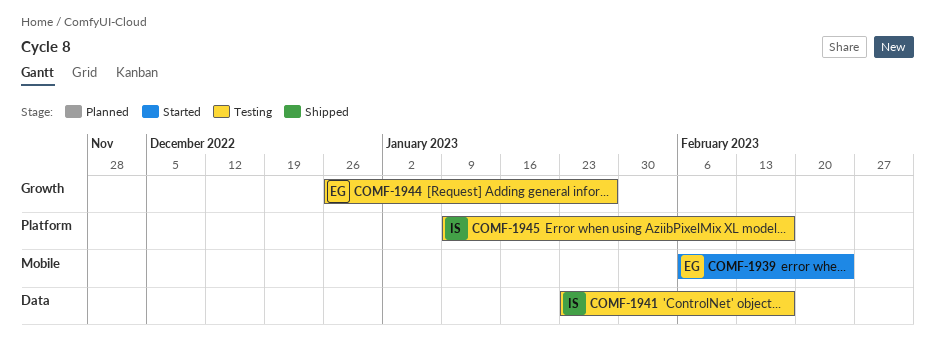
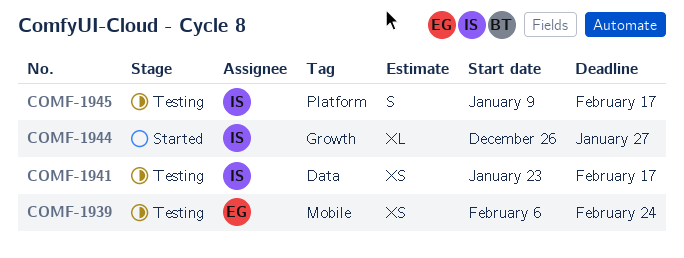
COMF-1939, status: Started -> Testing
COMF-1944, status: Testing -> Started
COMF-1944, owner: EG -> IS

